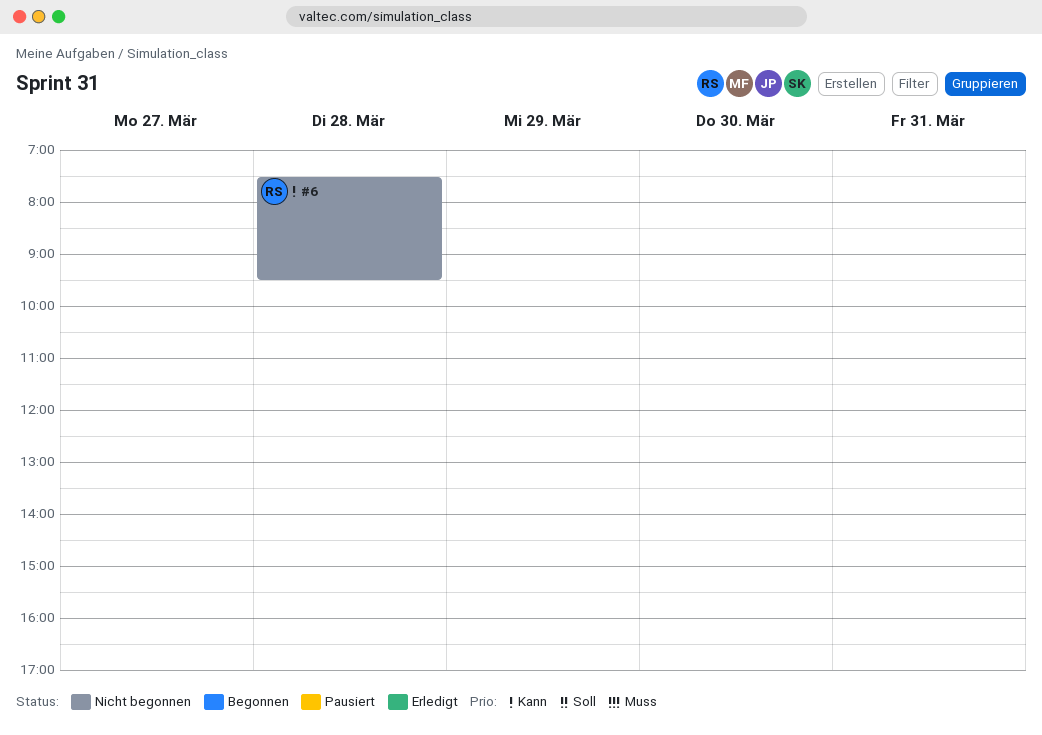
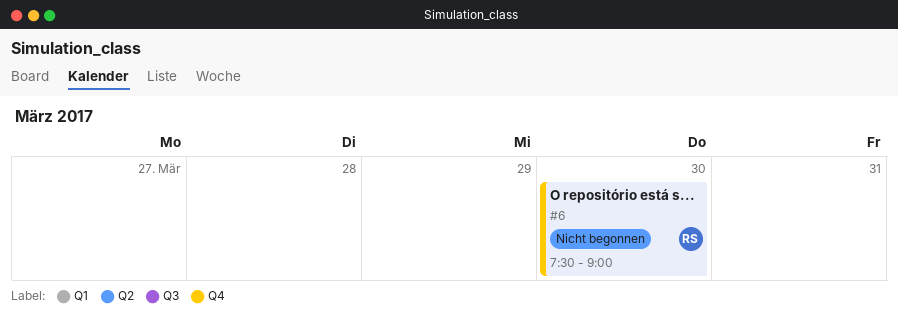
#6, day: Mar 28 -> Mar 30
#6, ends: 09:30 -> 09:00

